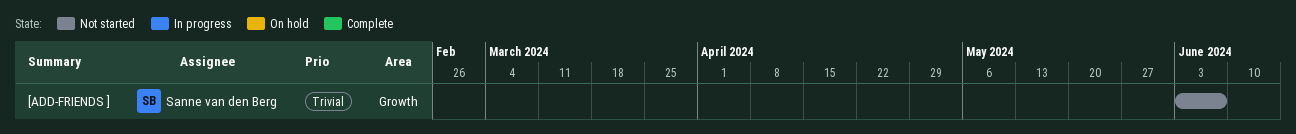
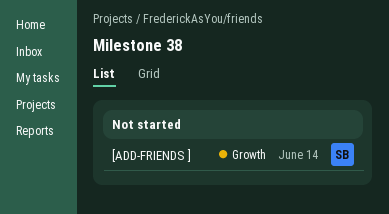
[ADD-FRIENDS ], due: Jun 7 -> Jun 14

